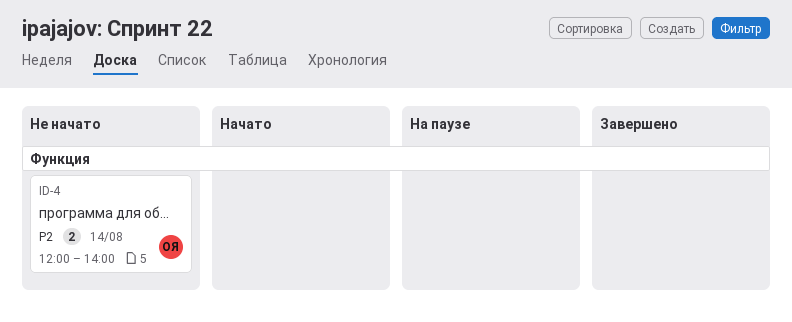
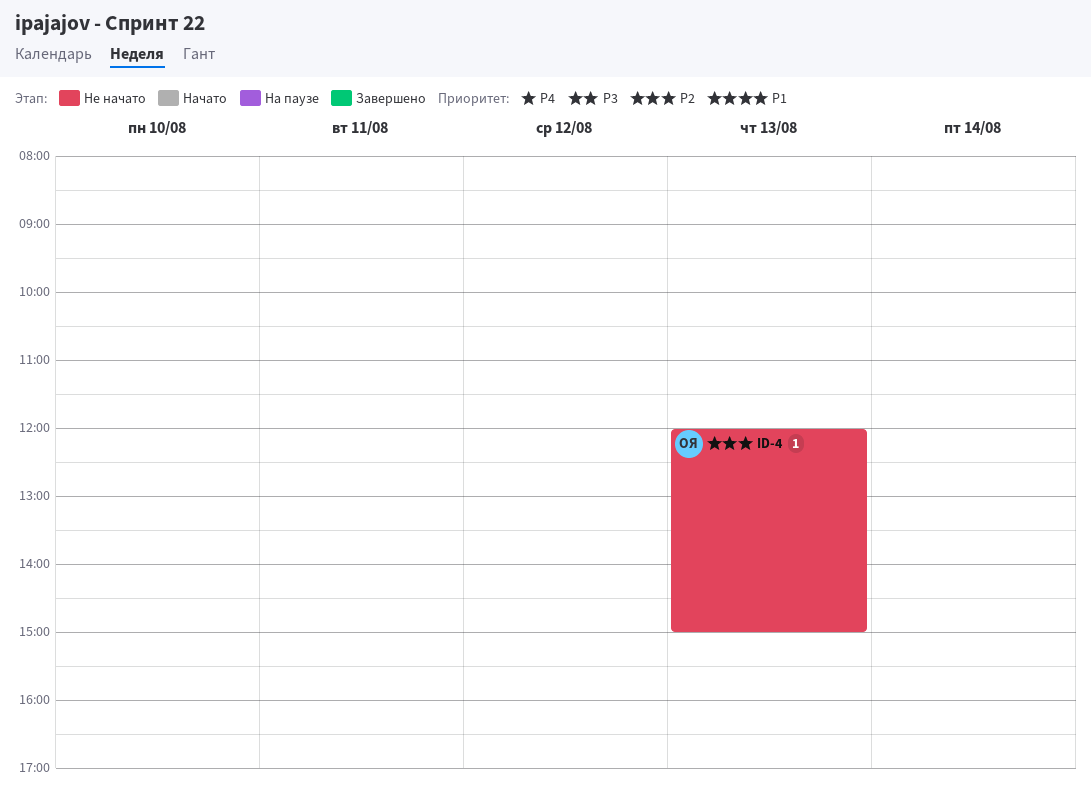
ID-4, estimate: 2 -> 1
ID-4, day: Aug 14 -> Aug 13
ID-4, ends: 14:00 -> 15:00

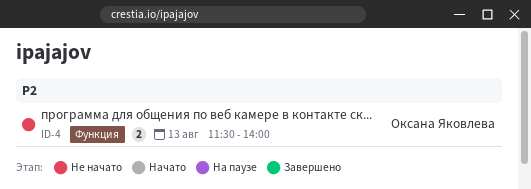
ID-4, estimate: 1 -> 2
ID-4, begins: 12:00 -> 11:30
ID-4, ends: 15:00 -> 14:00

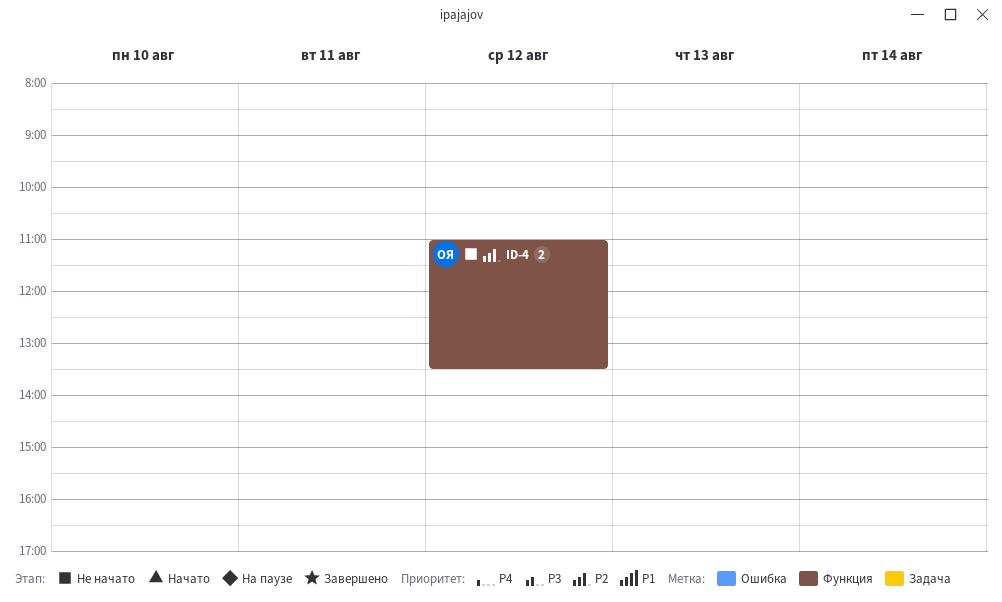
ID-4, day: Aug 13 -> Aug 12
ID-4, begins: 11:30 -> 11:00
ID-4, ends: 14:00 -> 13:30

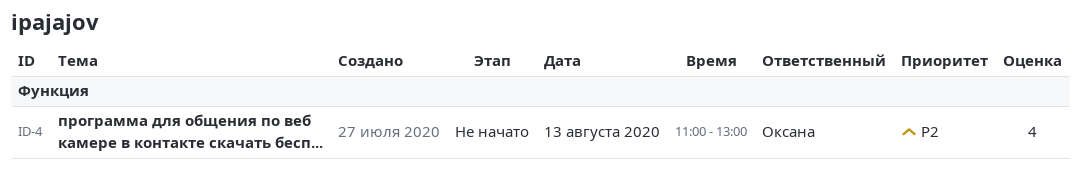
ID-4, estimate: 2 -> 4
ID-4, day: Aug 12 -> Aug 13
ID-4, ends: 13:30 -> 13:00

